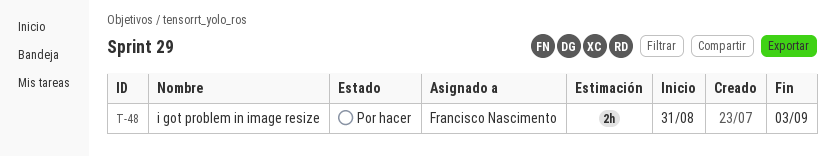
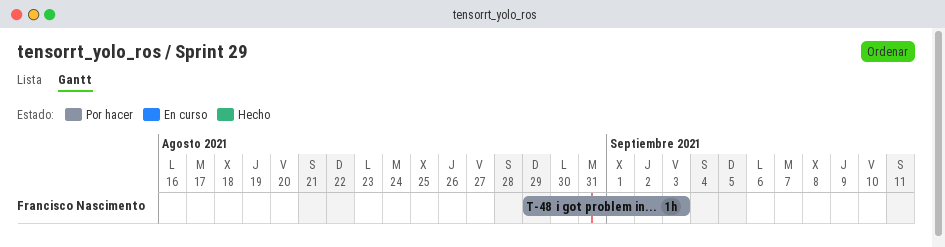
T-48, estimate: 2h -> 1h
T-48, start: Aug 31 -> Aug 29

